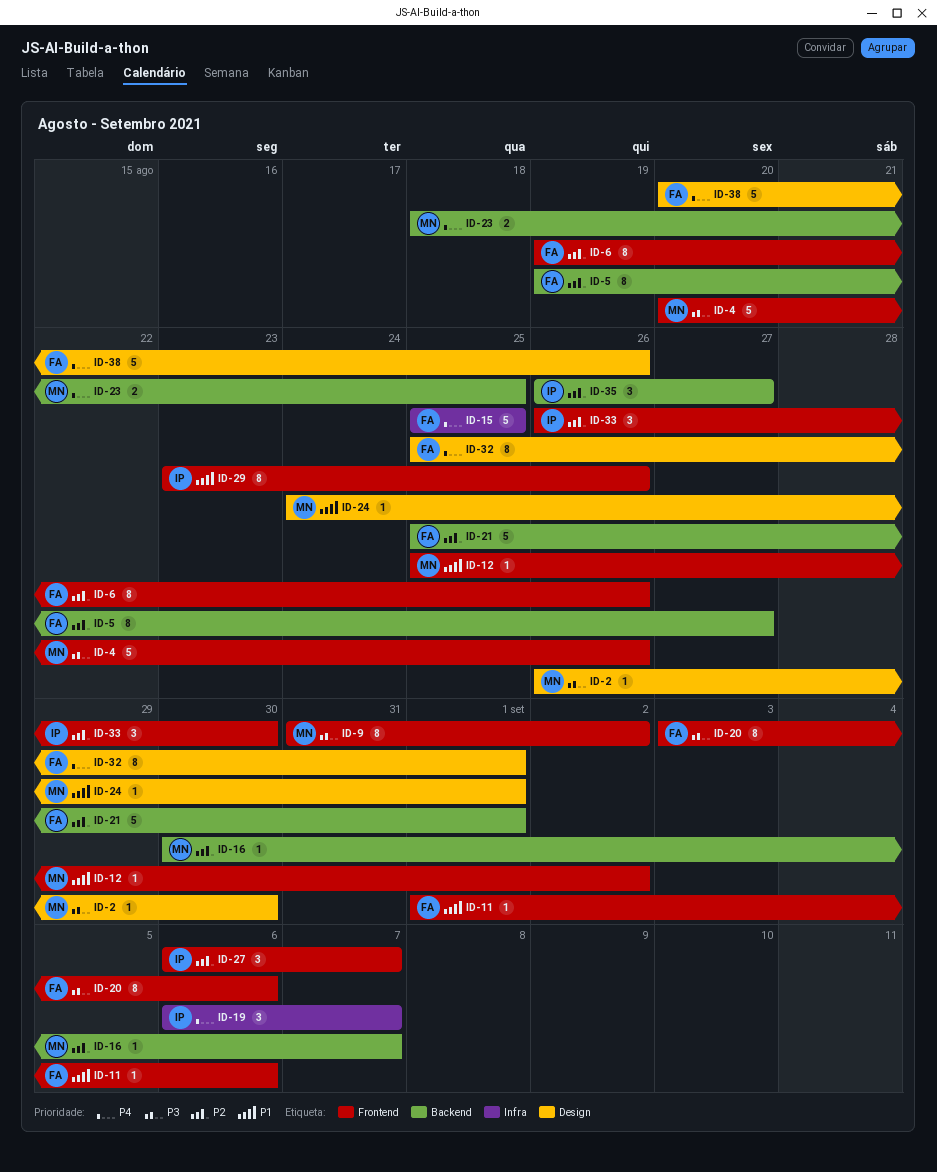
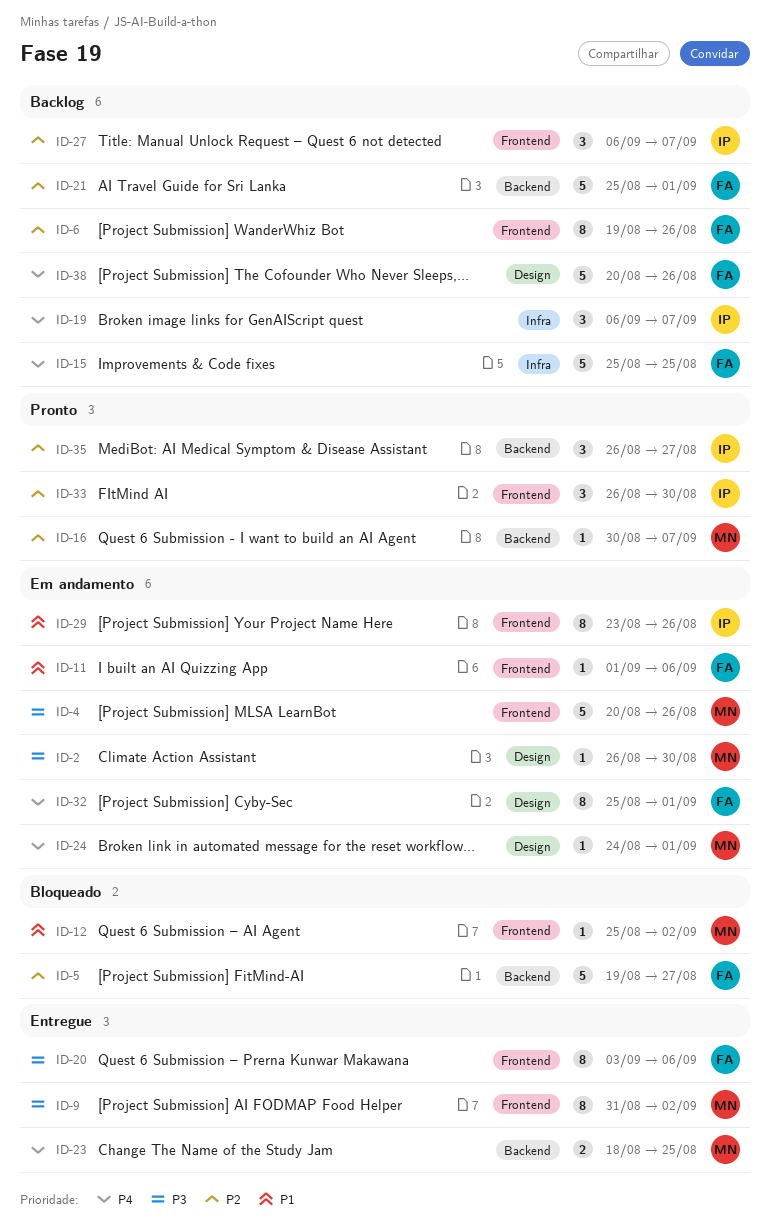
ID-5, estimate: 8 -> 5
ID-24, priority: P1 -> P4

